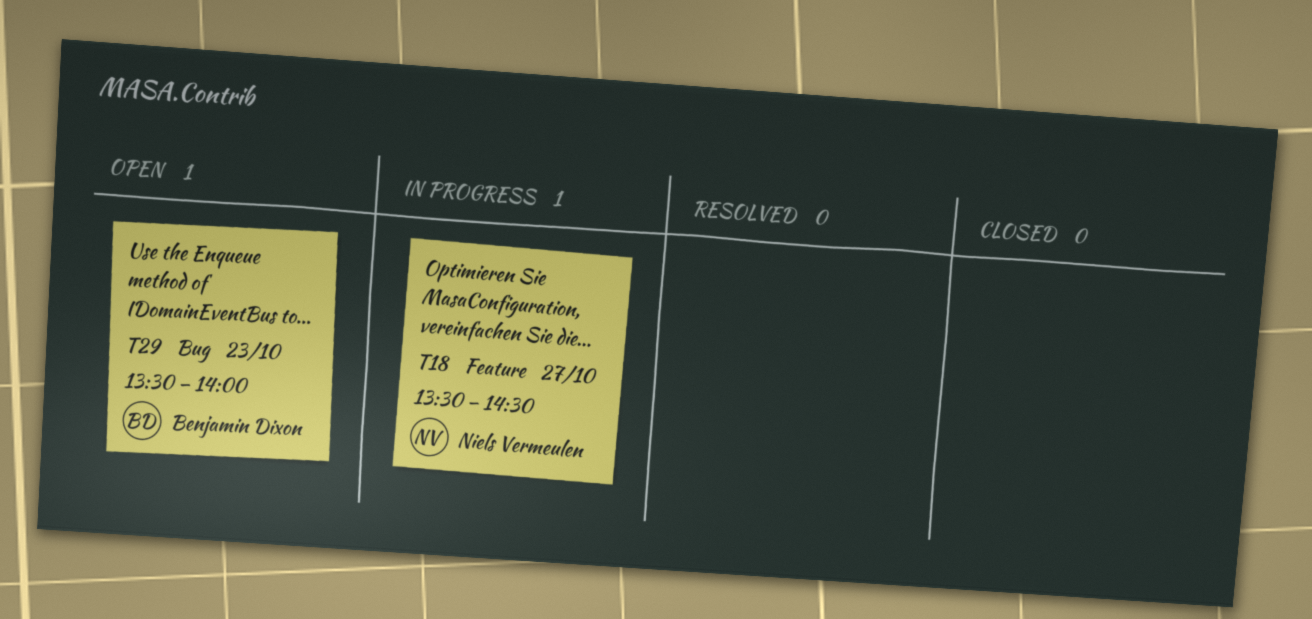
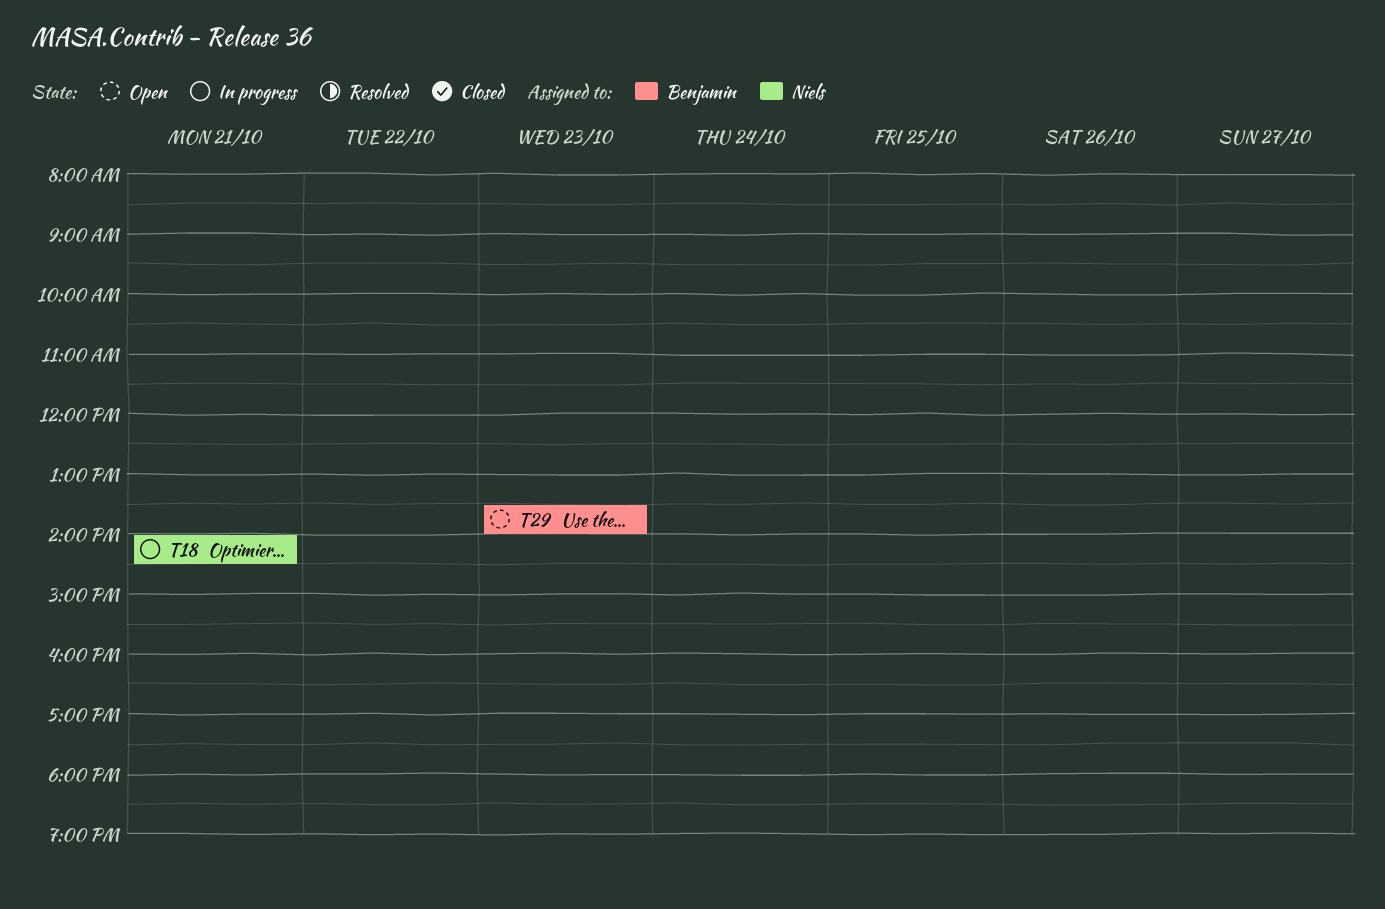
T18, day: Oct 27 -> Oct 21
T18, begins: 13:30 -> 14:00

